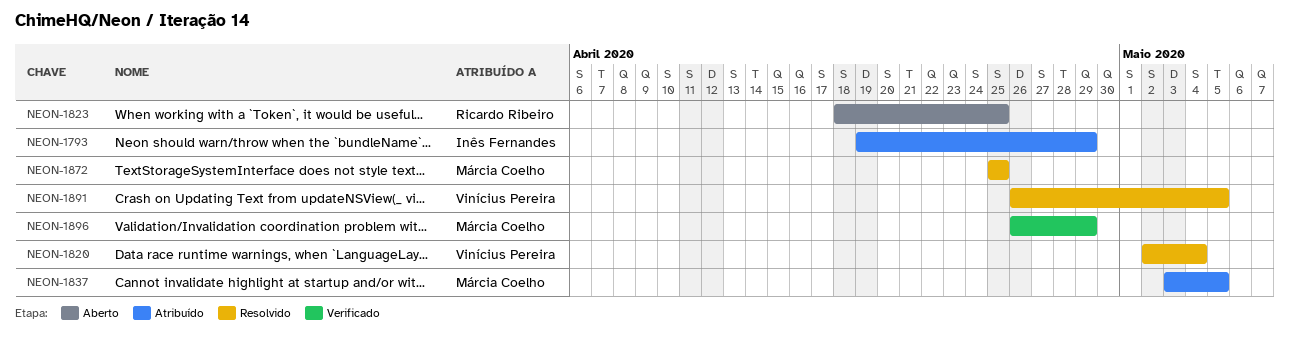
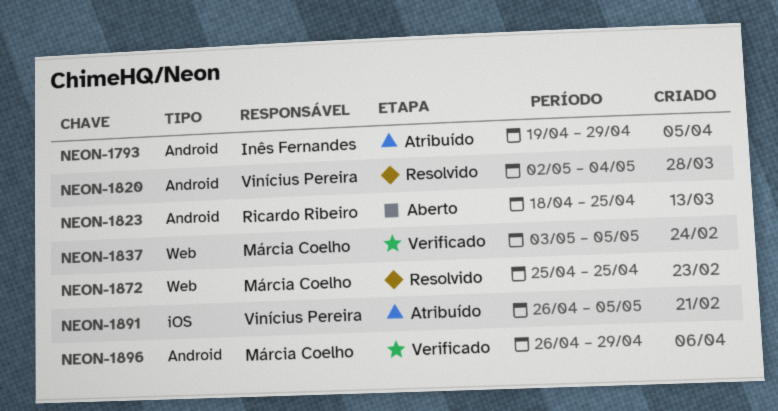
NEON-1837, status: Atribuído -> Verificado
NEON-1891, status: Resolvido -> Atribuído

